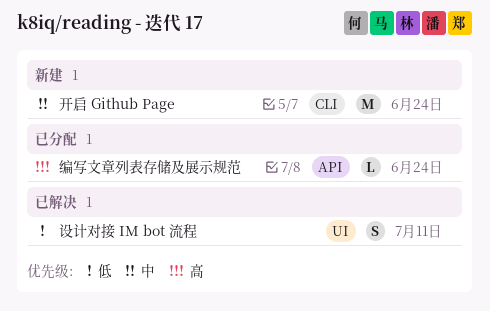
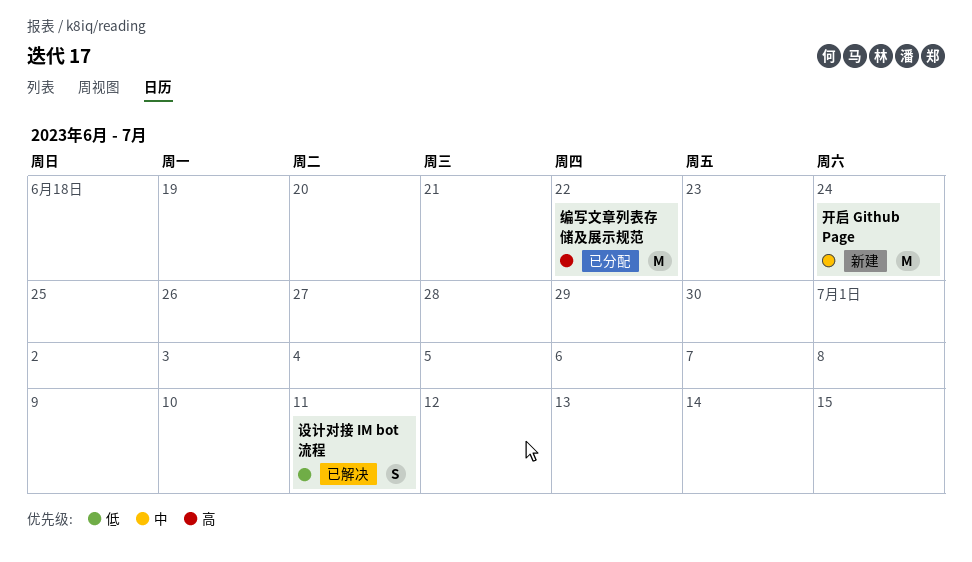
编写文章列表存储及展示规范, estimate: L -> M
编写文章列表存储及展示规范, due: Jun 24 -> Jun 22

